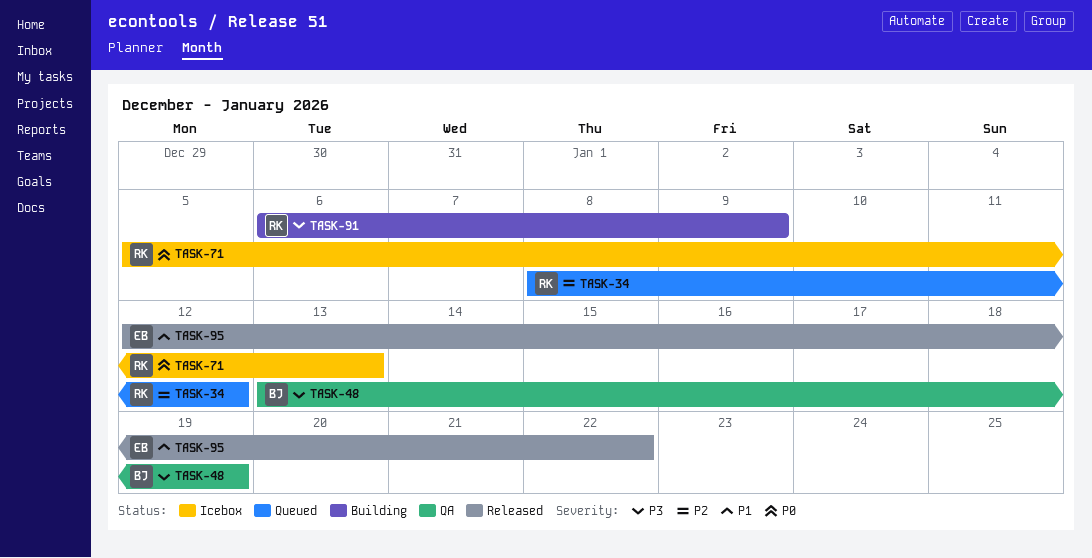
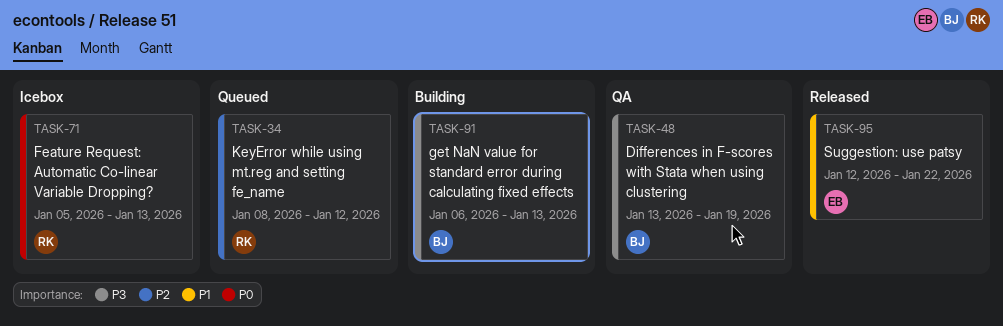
TASK-91, owner: RK -> BJ
TASK-91, due: Jan 9 -> Jan 13

